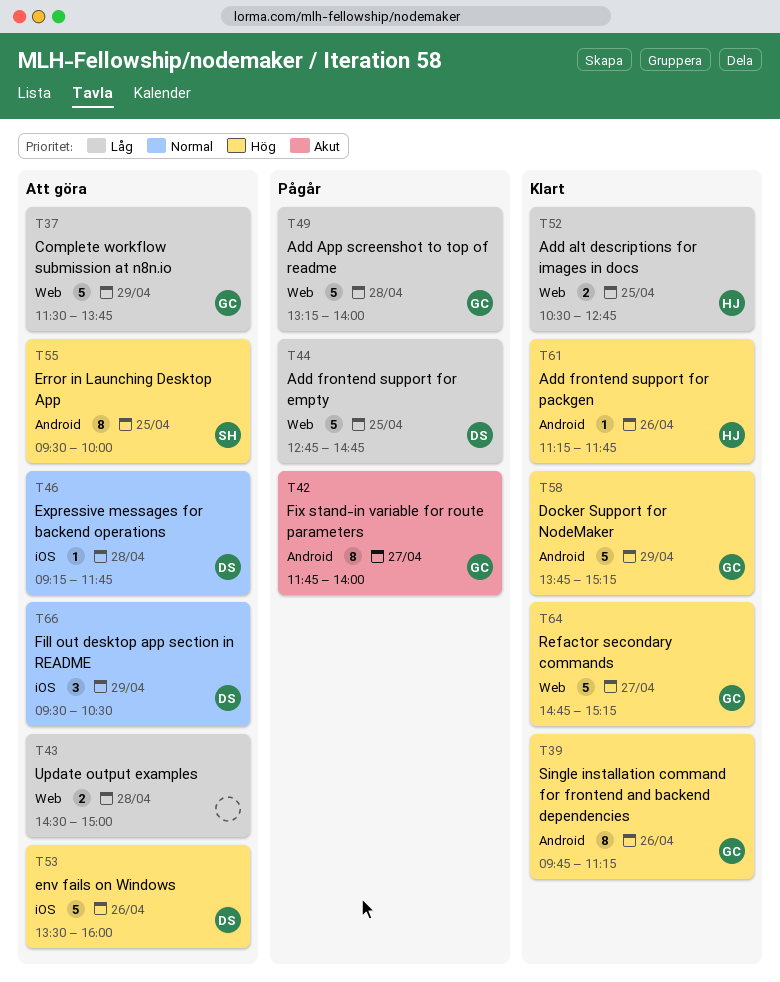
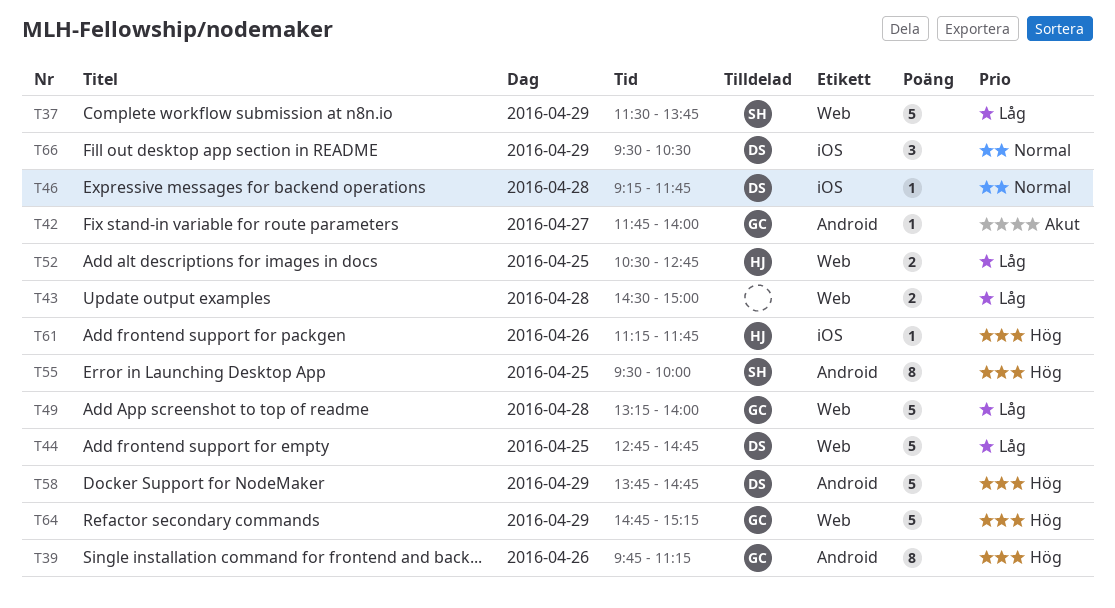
T37, owner: GC -> SH
T42, estimate: 8 -> 1
T53: present -> none
T58, owner: GC -> DS
T58, ends: 15:15 -> 14:45
T61, label: Android -> iOS
T64, day: Apr 27 -> Apr 29

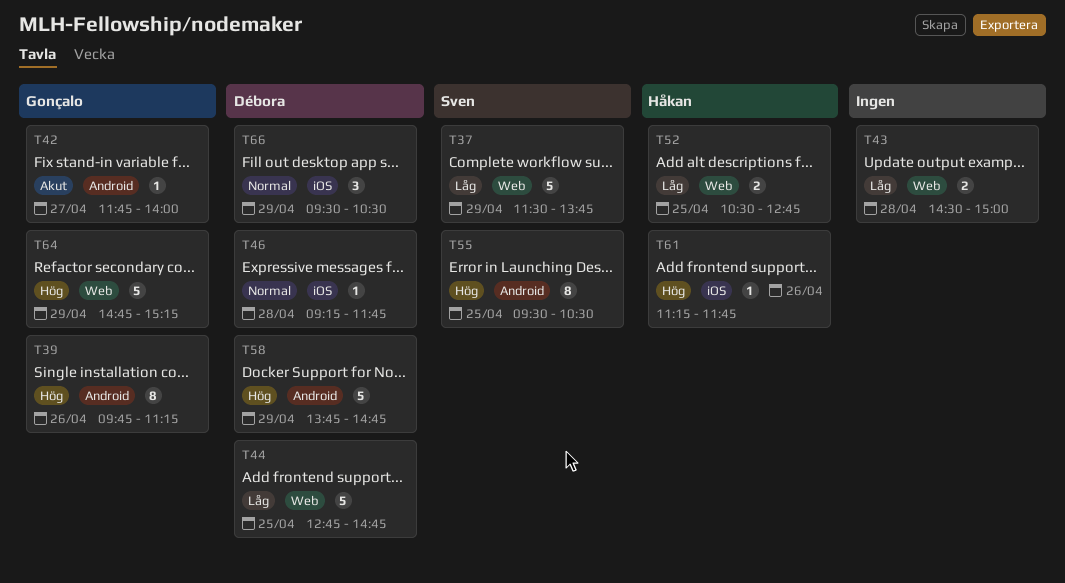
T49: present -> none
T55, ends: 10:00 -> 10:30

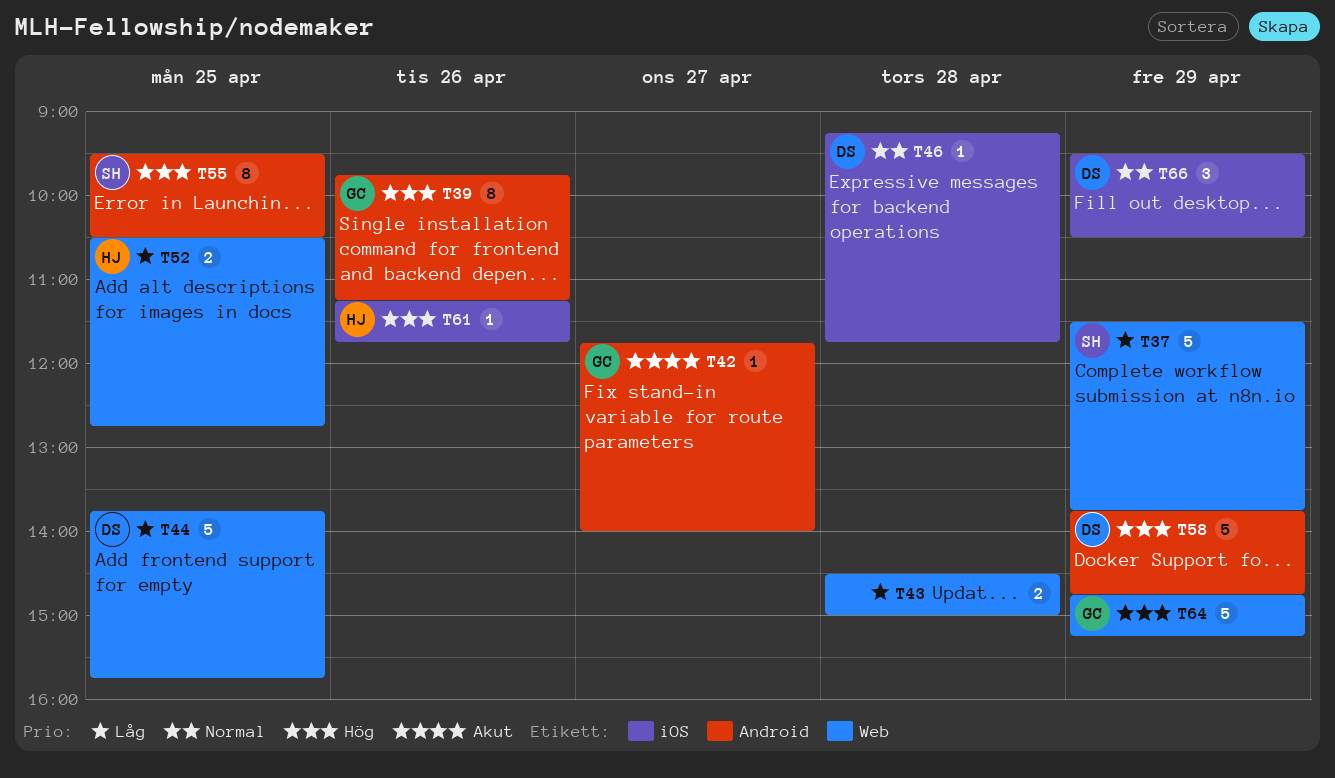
T44, begins: 12:45 -> 13:45
T44, ends: 14:45 -> 15:45

